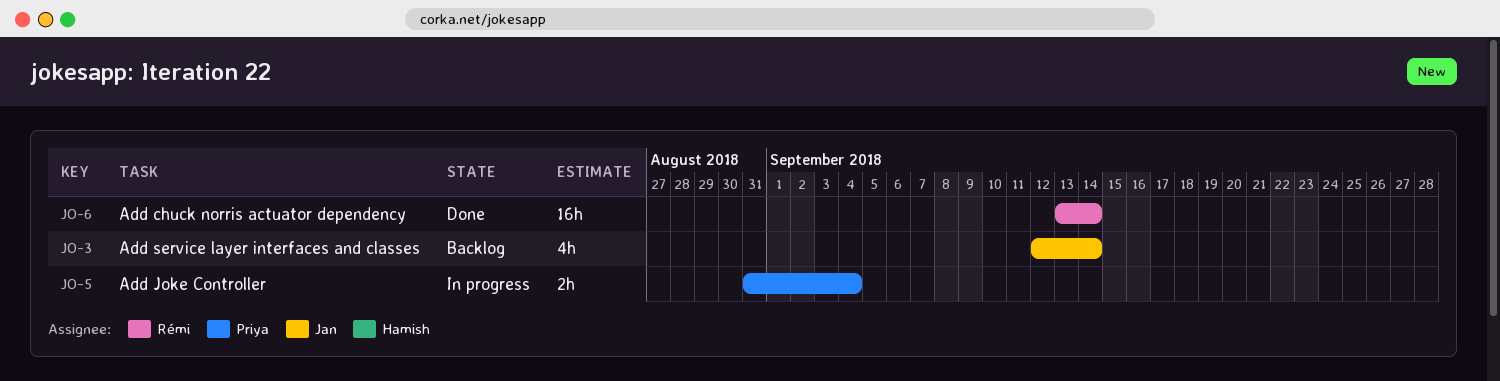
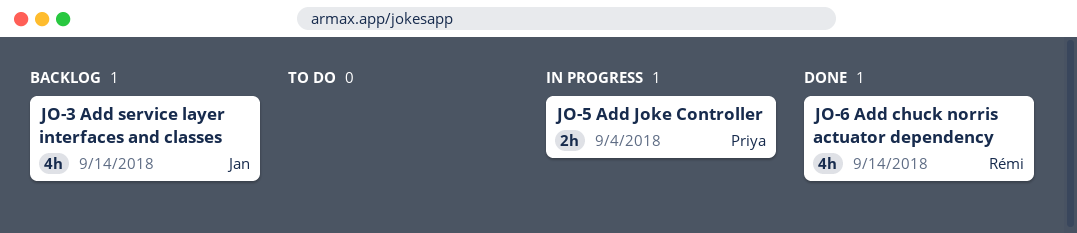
JO-6, estimate: 16h -> 4h

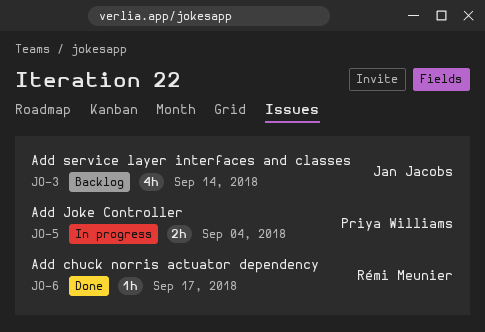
JO-6, estimate: 4h -> 1h
JO-6, due: Sep 14 -> Sep 17

